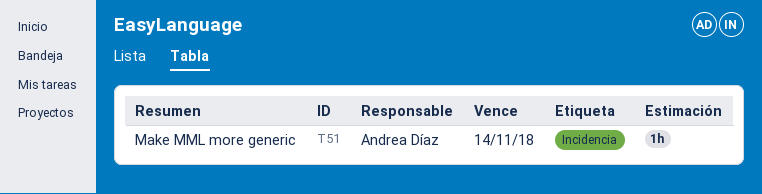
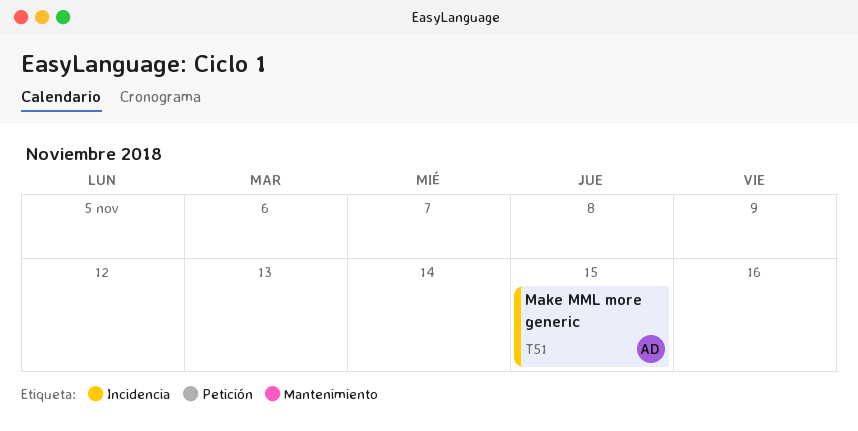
T51, due: Nov 14 -> Nov 15

